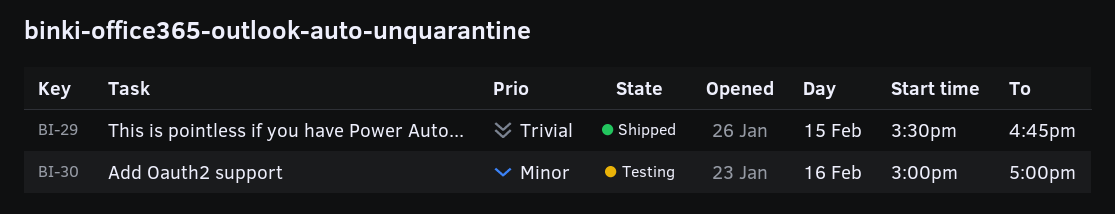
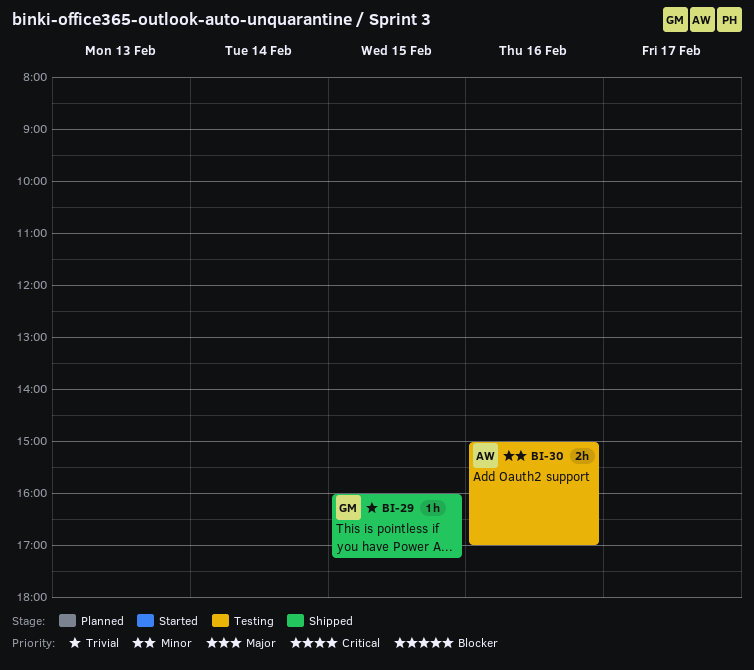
BI-29, begins: 15:30 -> 16:00
BI-29, ends: 16:45 -> 17:15

